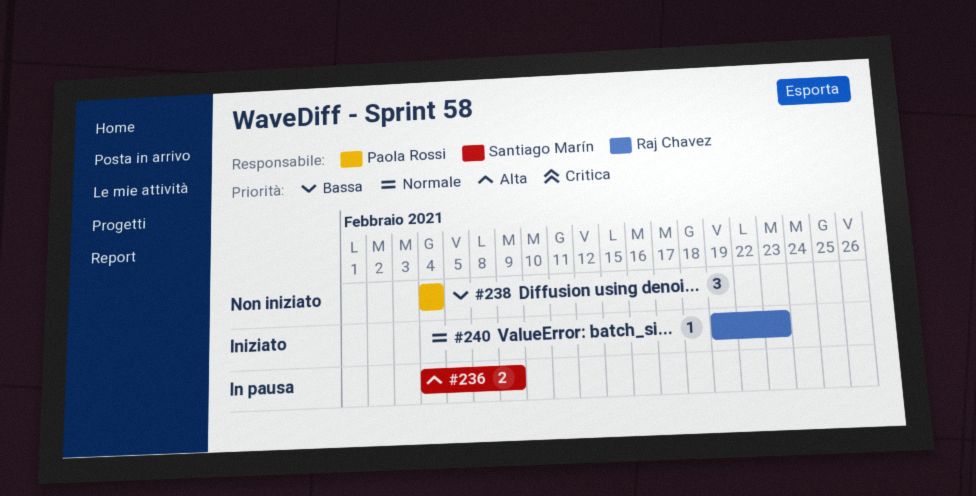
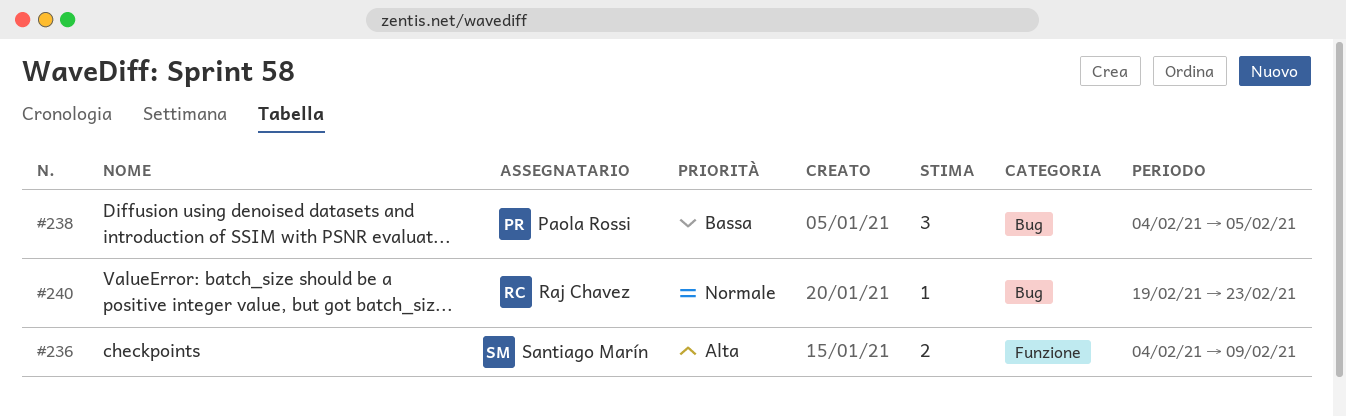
#238, due: Feb 4 -> Feb 5

